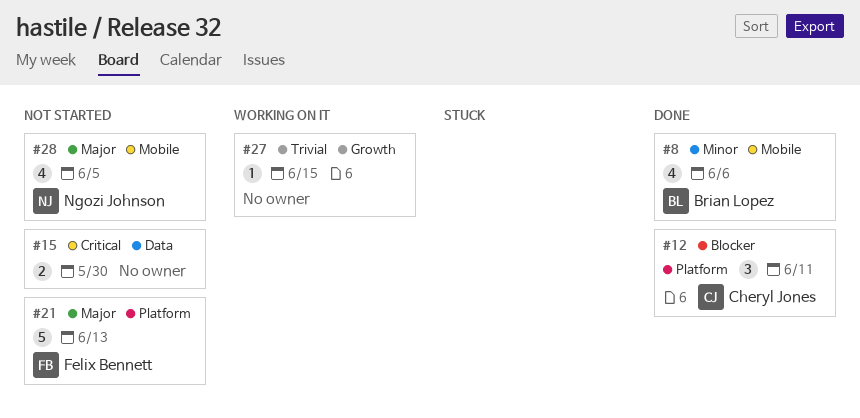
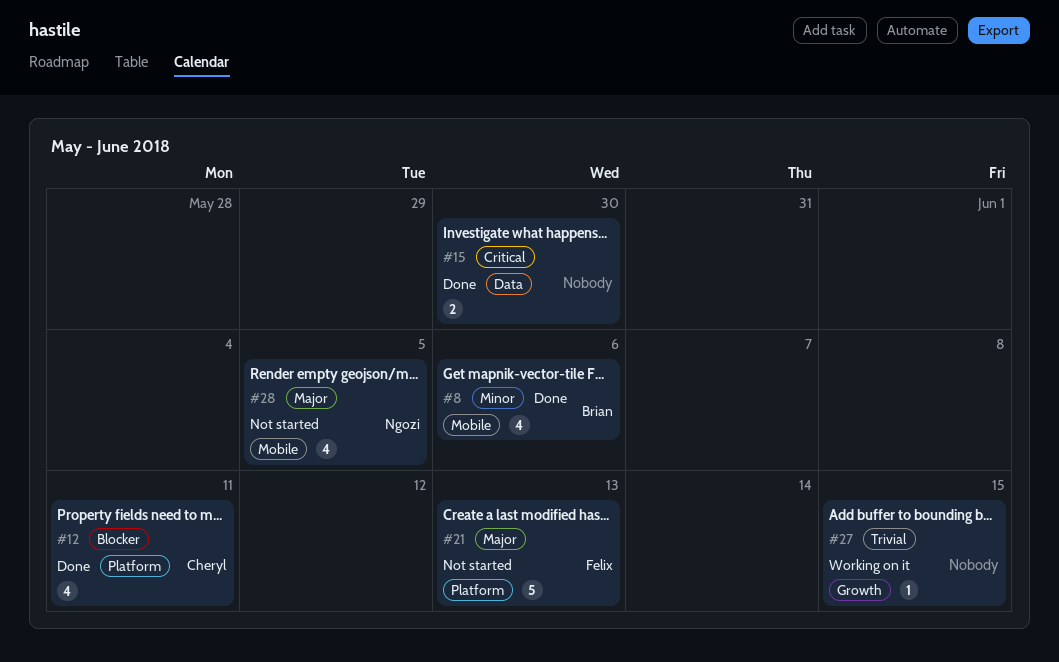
#12, estimate: 3 -> 4
#15, status: Not started -> Done

